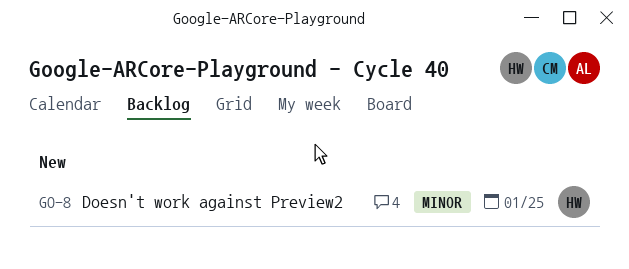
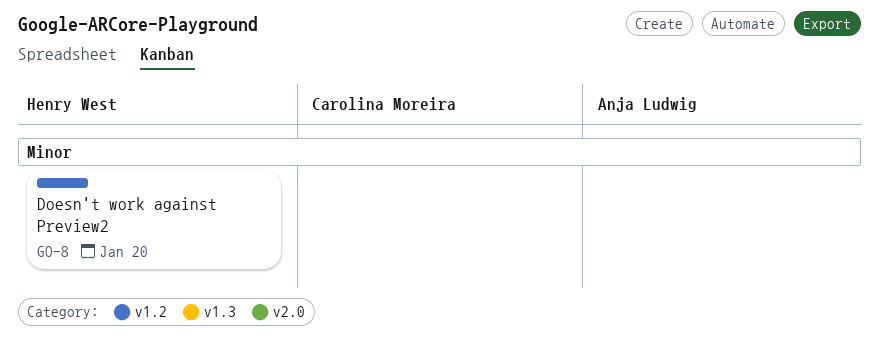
GO-8, due: Jan 25 -> Jan 20

